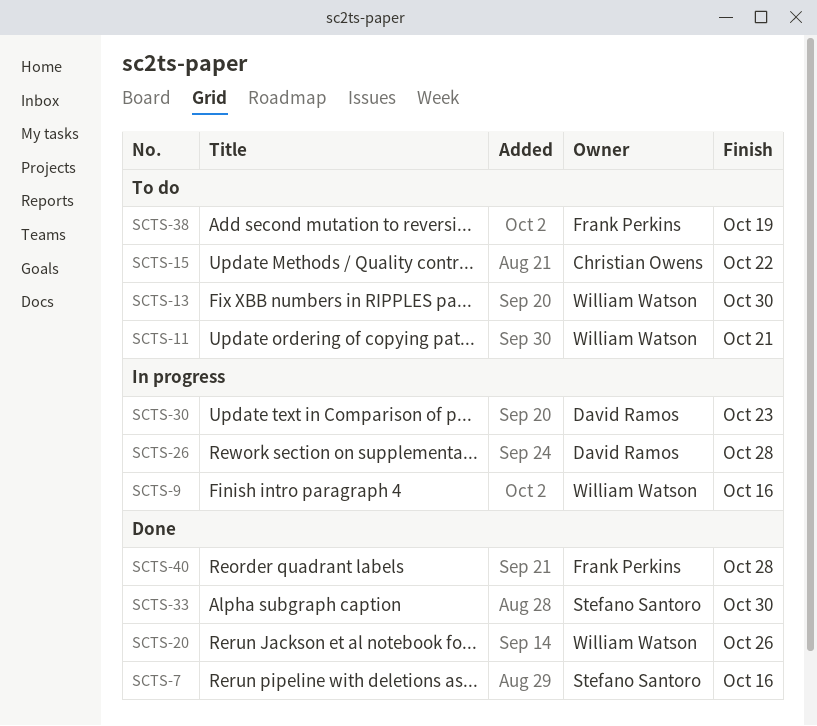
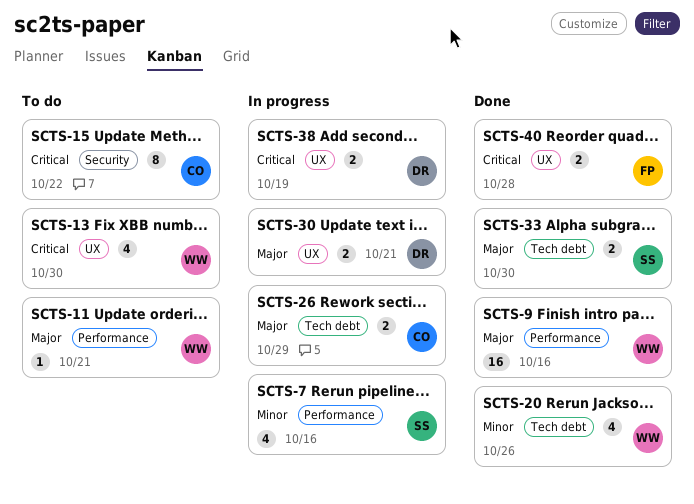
SCTS-7, status: Done -> In progress
SCTS-9, status: In progress -> Done
SCTS-26, owner: David Ramos -> Christian Owens
SCTS-26, due: Oct 28 -> Oct 29
SCTS-30, due: Oct 23 -> Oct 21
SCTS-38, status: To do -> In progress
SCTS-38, owner: Frank Perkins -> David Ramos

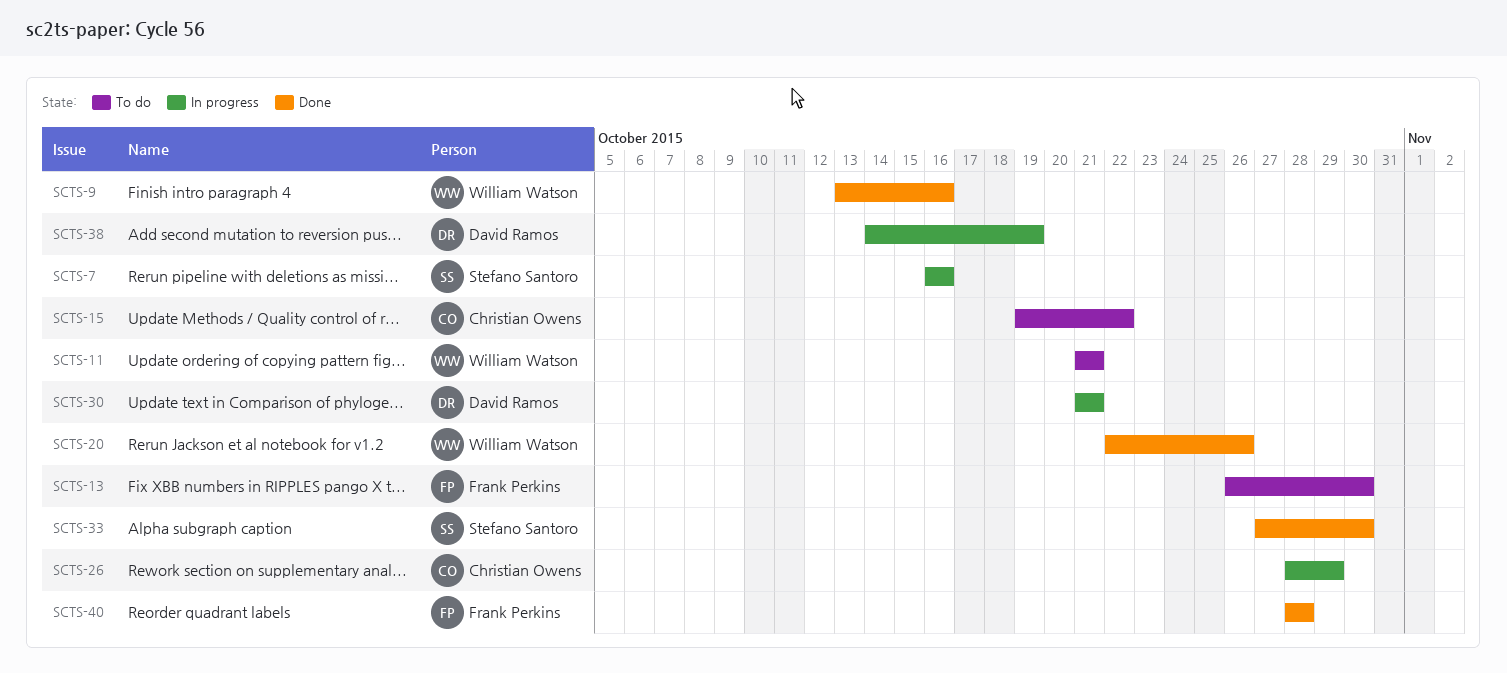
SCTS-13, owner: William Watson -> Frank Perkins

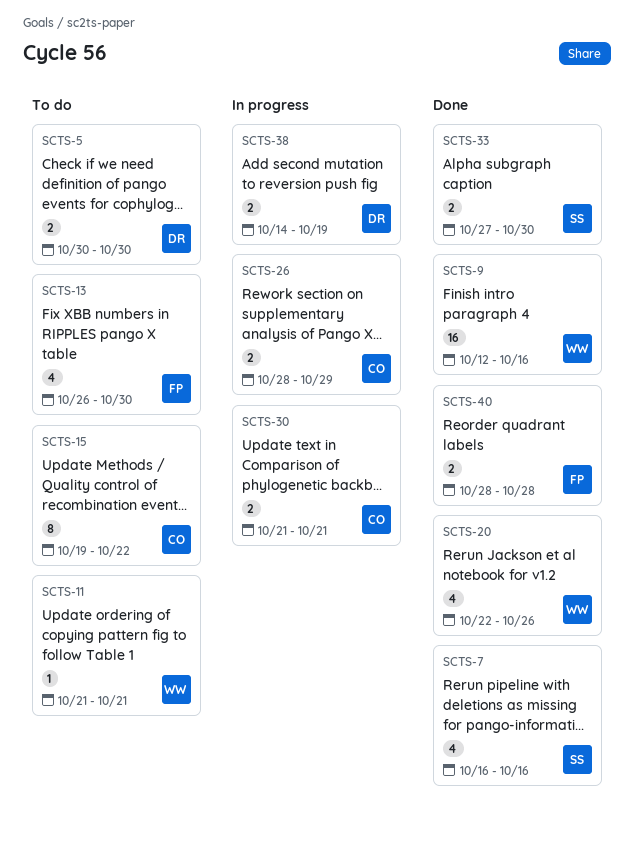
SCTS-5: none -> present
SCTS-7, status: In progress -> Done
SCTS-9, start: Oct 13 -> Oct 12
SCTS-30, owner: David Ramos -> Christian Owens

